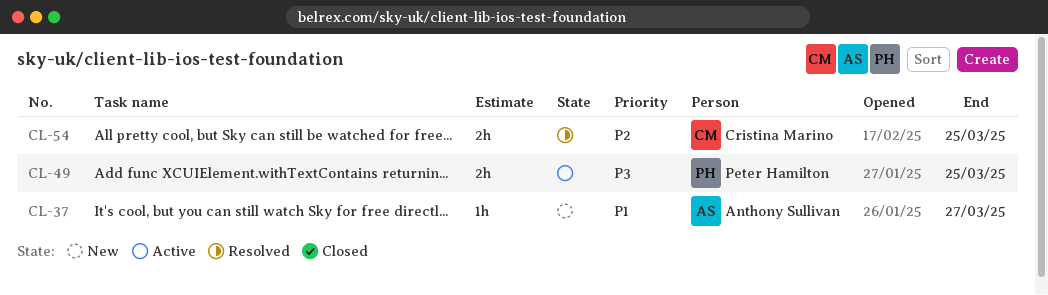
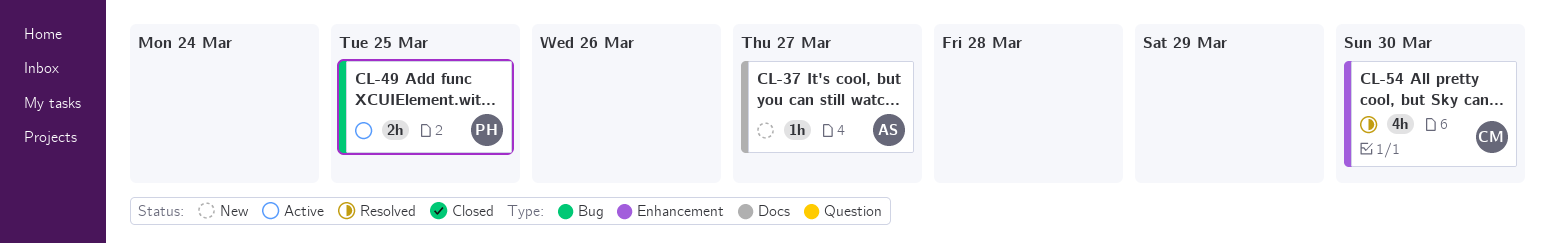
CL-54, estimate: 2h -> 4h
CL-54, due: Mar 25 -> Mar 30

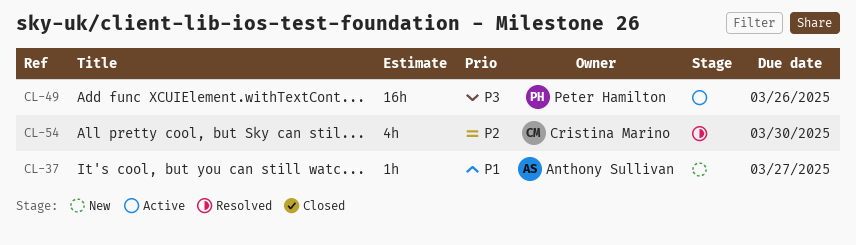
CL-49, estimate: 2h -> 16h
CL-49, due: Mar 25 -> Mar 26

